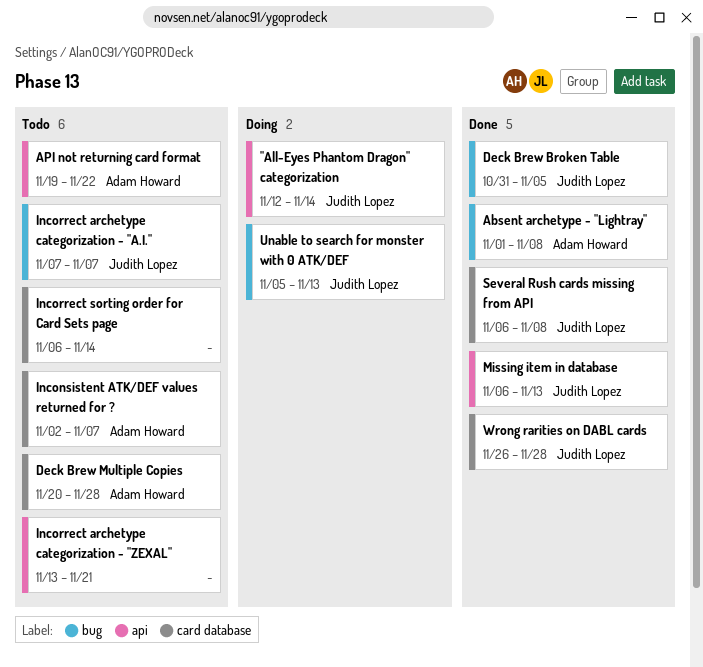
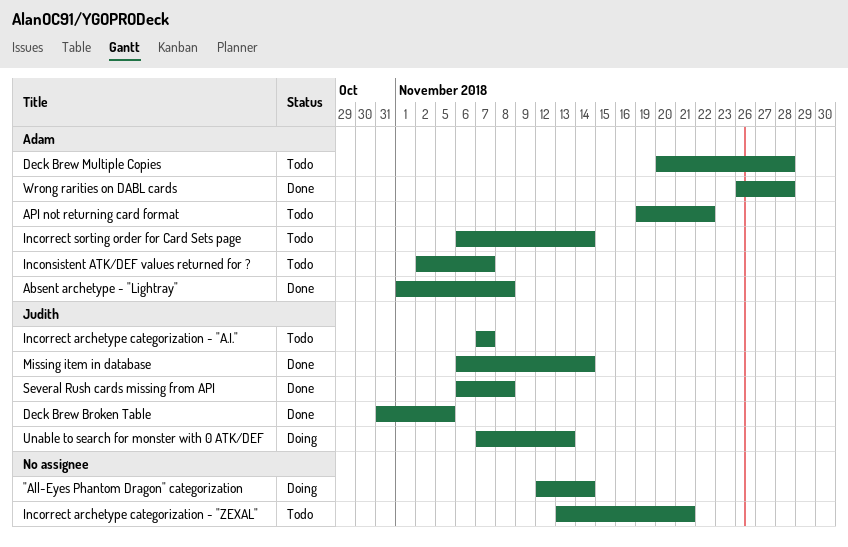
"All-Eyes Phantom Dragon" categorization, owner: Judith Lopez -> none
Incorrect sorting order for Card Sets page, owner: none -> Adam Howard
Missing item in database, due: Nov 13 -> Nov 14
Unable to search for monster with 0 ATK/DEF, start: Nov 5 -> Nov 7
Wrong rarities on DABL cards, owner: Judith Lopez -> Adam Howard

